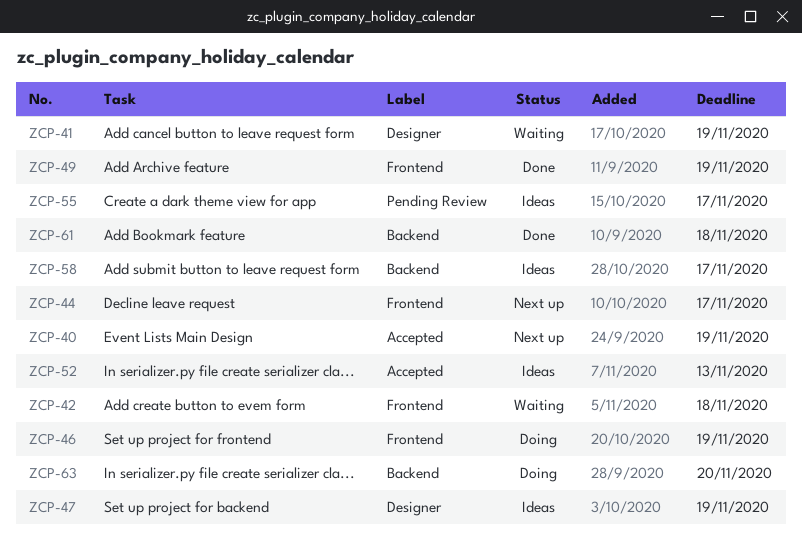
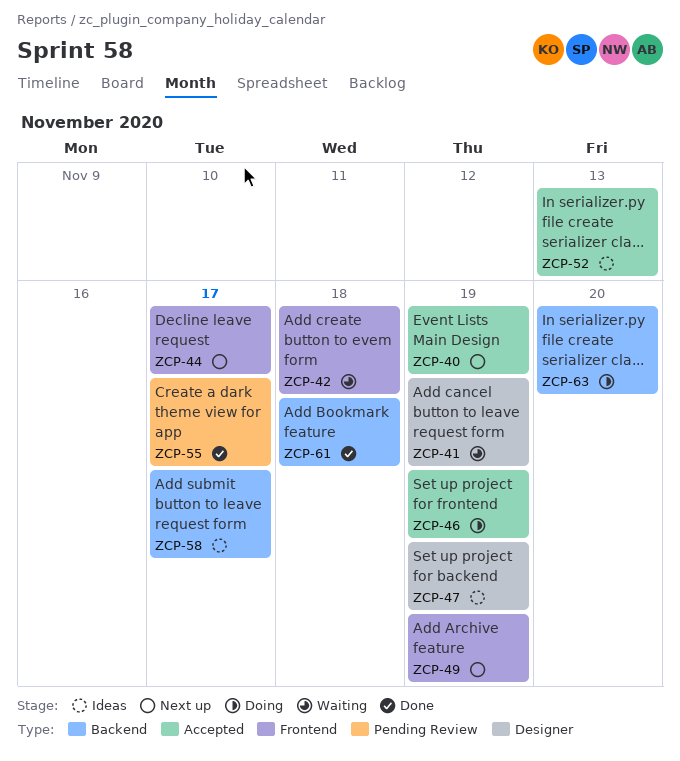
ZCP-46, label: Frontend -> Accepted
ZCP-49, status: Done -> Next up
ZCP-55, status: Ideas -> Done

